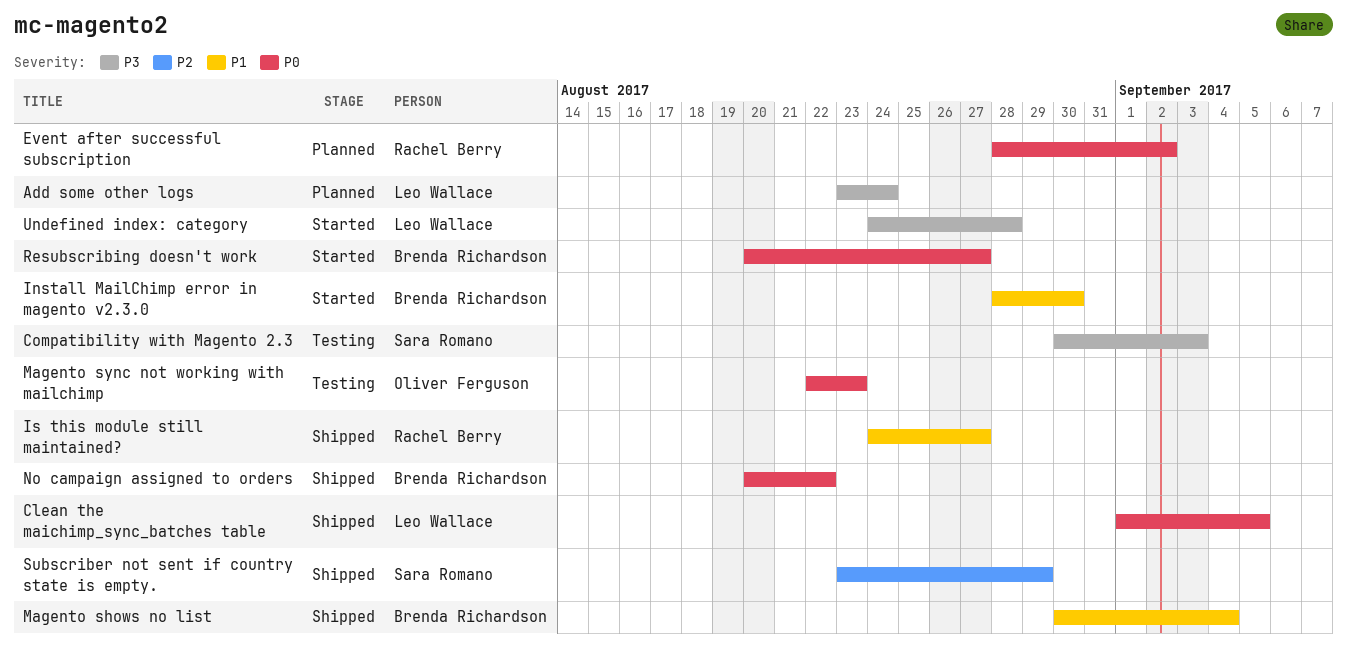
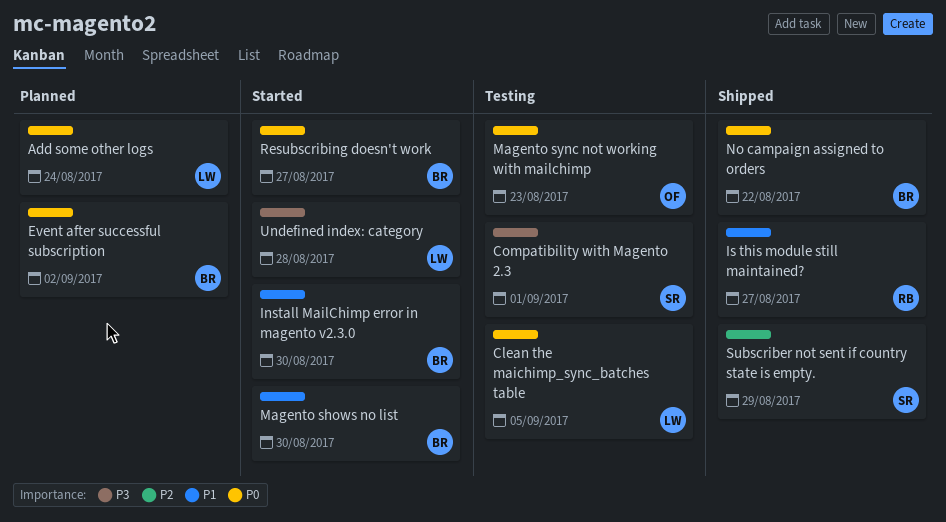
Add some other logs, priority: P3 -> P0
Clean the maichimp_sync_batches table, status: Shipped -> Testing
Compatibility with Magento 2.3, due: Sep 3 -> Sep 1
Event after successful subscription, owner: Rachel Berry -> Brenda Richardson
Magento shows no list, status: Shipped -> Started
Magento shows no list, due: Sep 4 -> Aug 30

